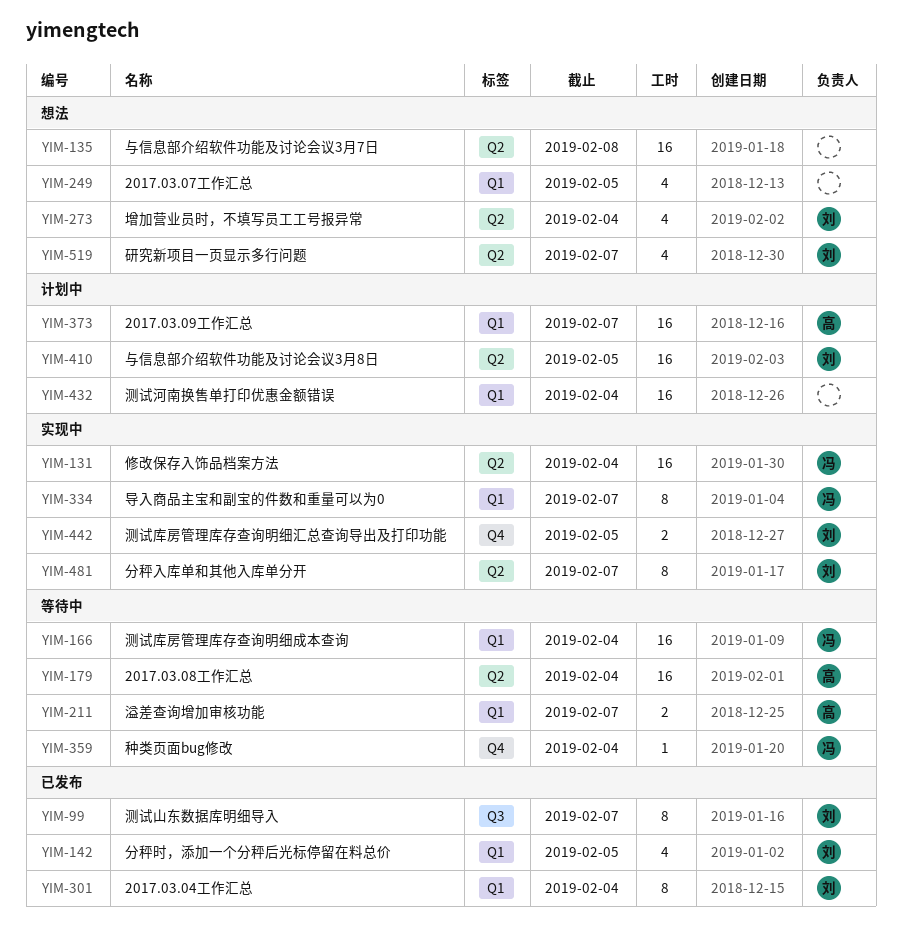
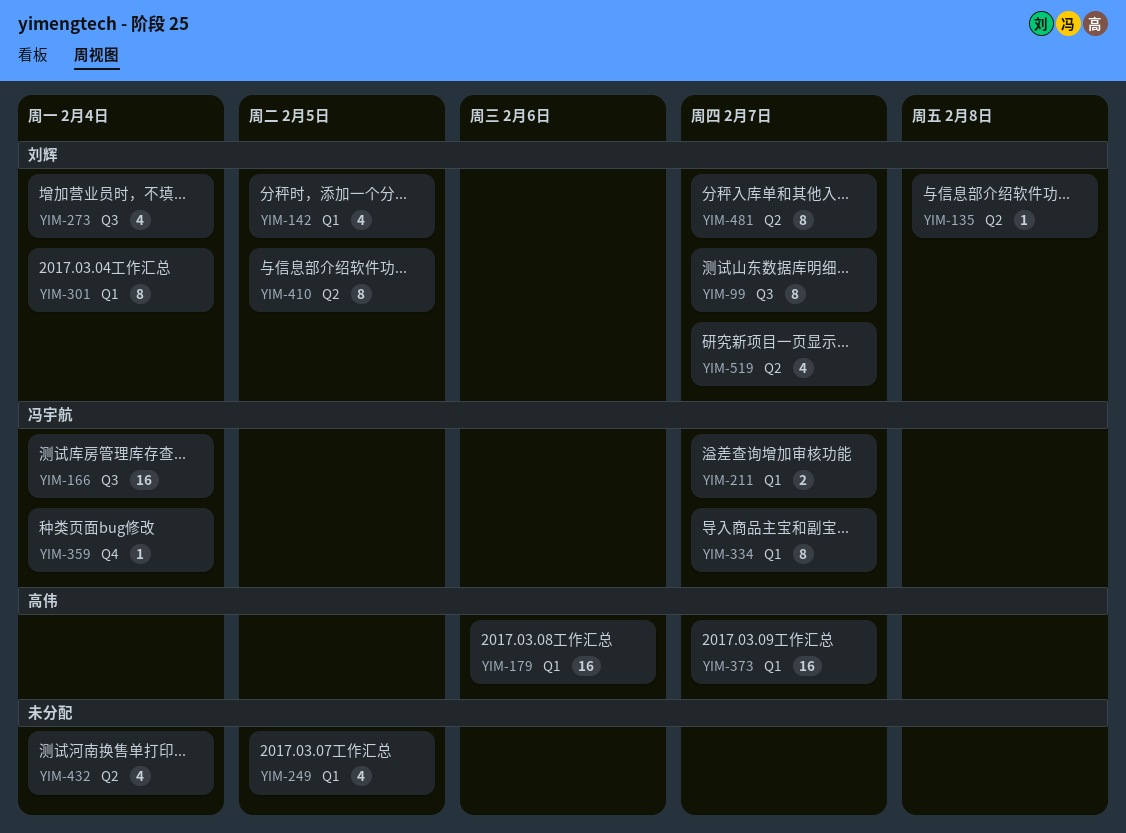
YIM-131: present -> none
YIM-135, owner: none -> 刘辉
YIM-135, estimate: 16 -> 1
YIM-166, label: Q1 -> Q3
YIM-179, label: Q2 -> Q1
YIM-179, due: Feb 4 -> Feb 6
YIM-211, owner: 高伟 -> 冯宇航
YIM-273, label: Q2 -> Q3
YIM-410, estimate: 16 -> 8
YIM-432, label: Q1 -> Q2
YIM-432, estimate: 16 -> 4
YIM-442: present -> none

